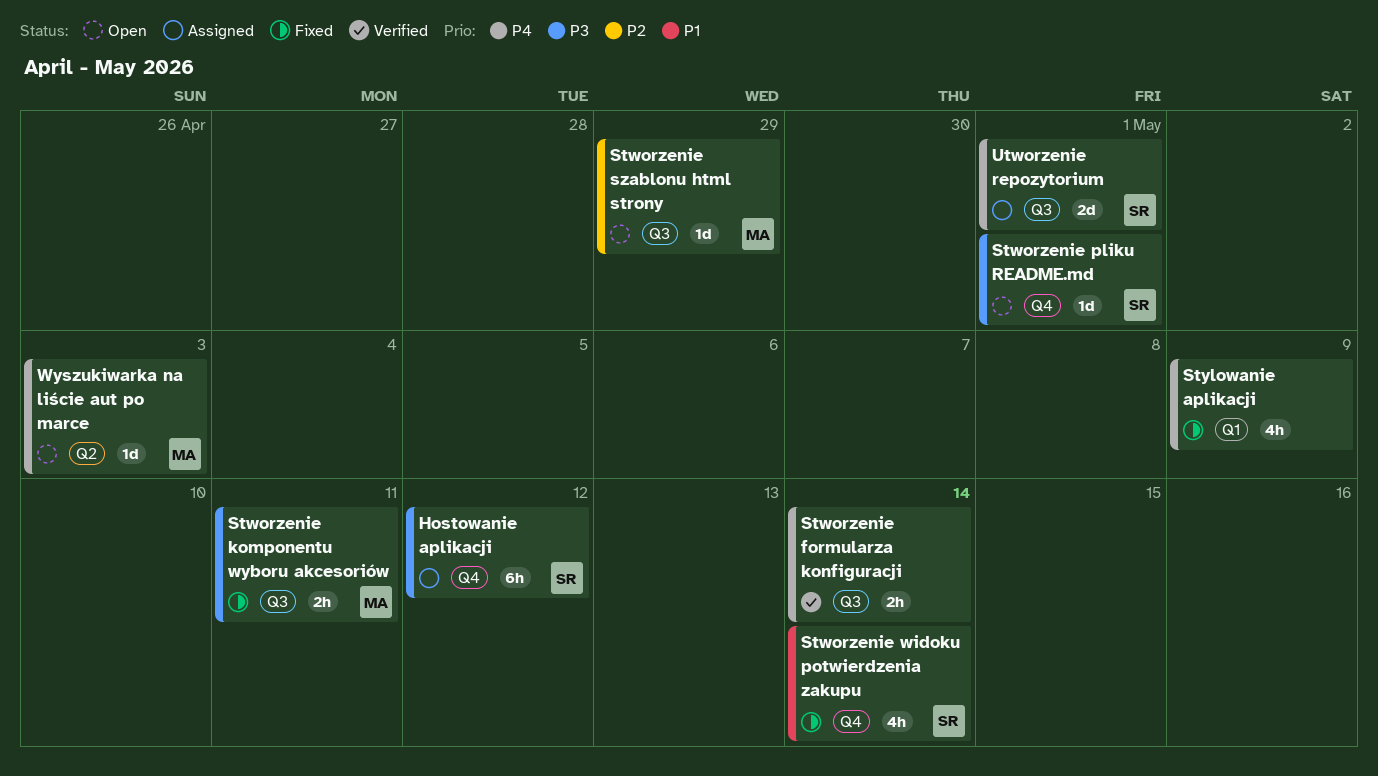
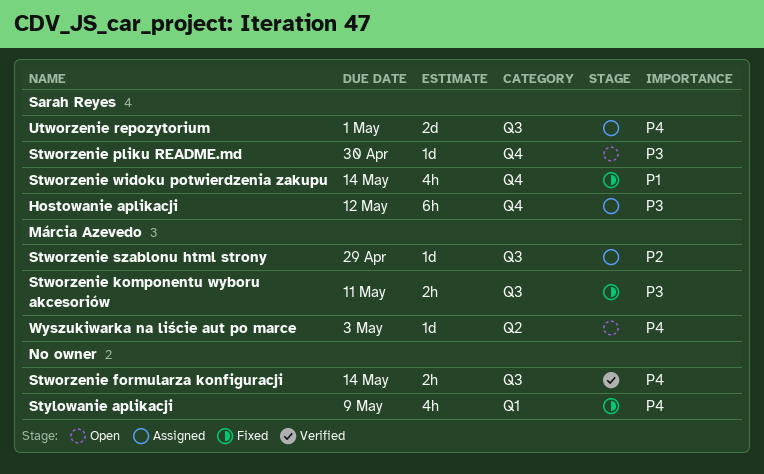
Stworzenie pliku README.md, due: May 1 -> Apr 30
Stworzenie szablonu html strony, status: Open -> Assigned

